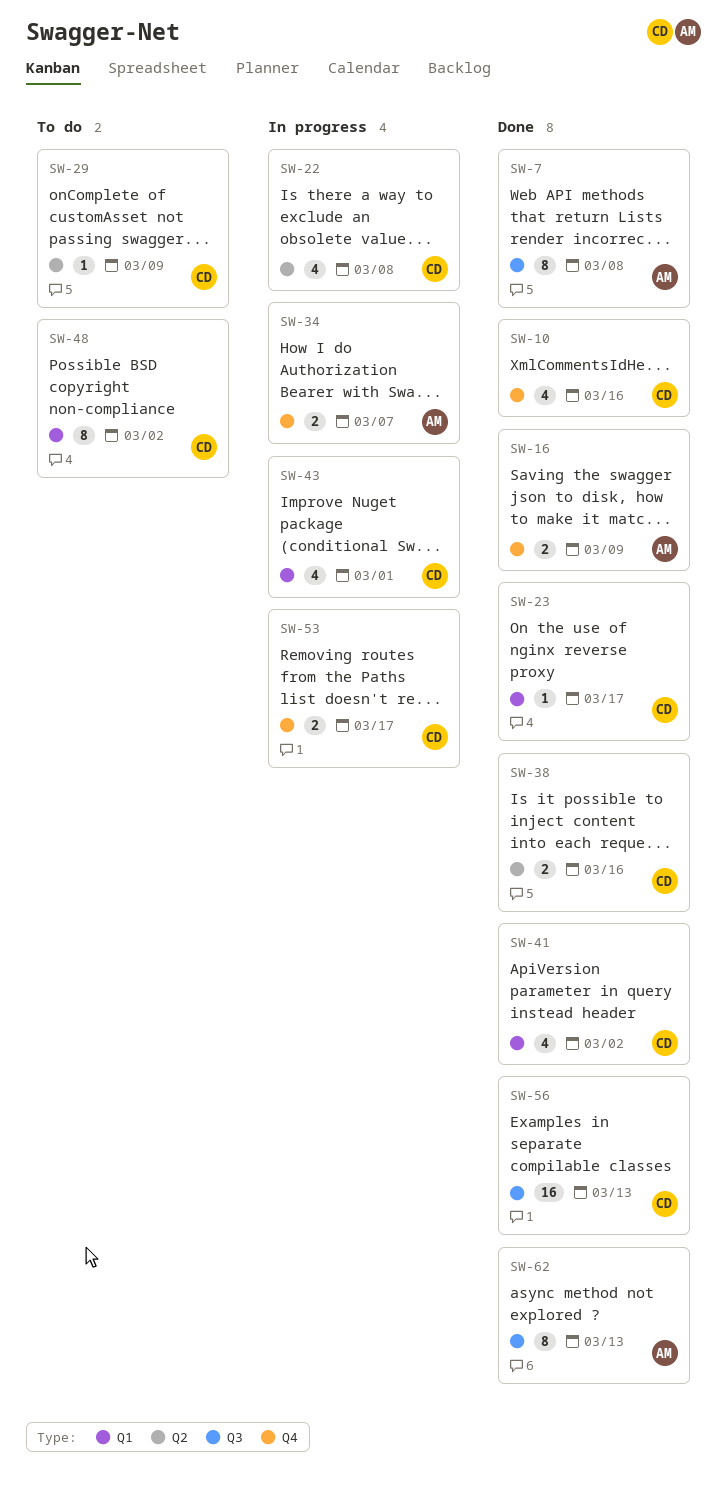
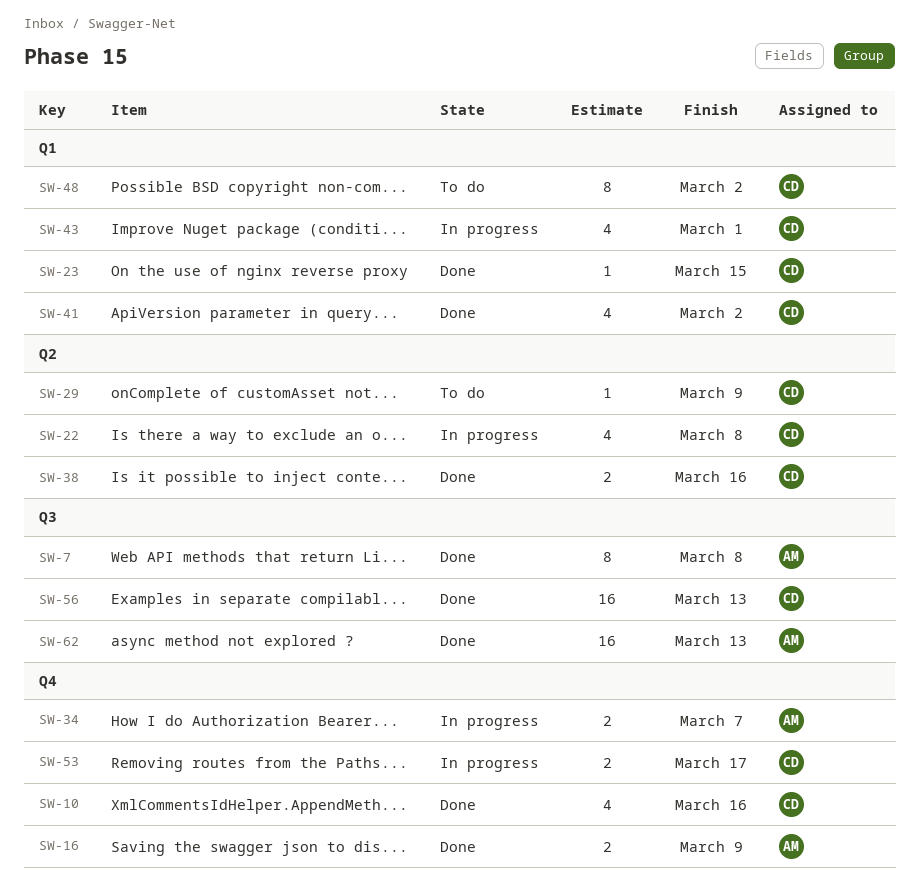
SW-23, due: Mar 17 -> Mar 15
SW-62, estimate: 8 -> 16

